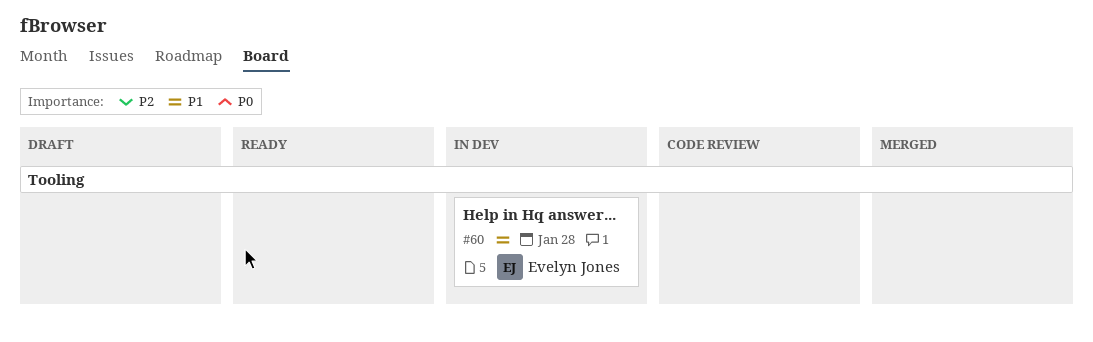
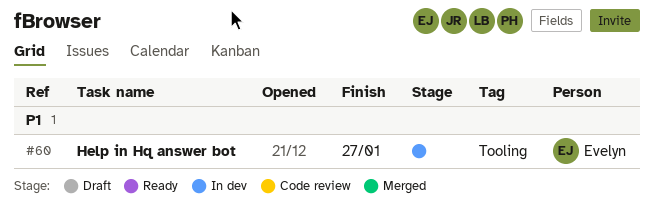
#60, due: Jan 28 -> Jan 27

